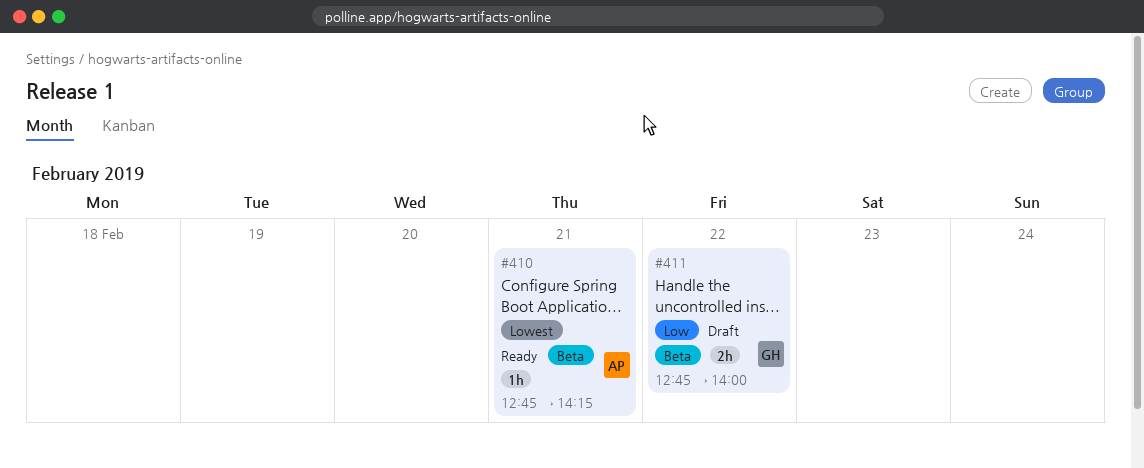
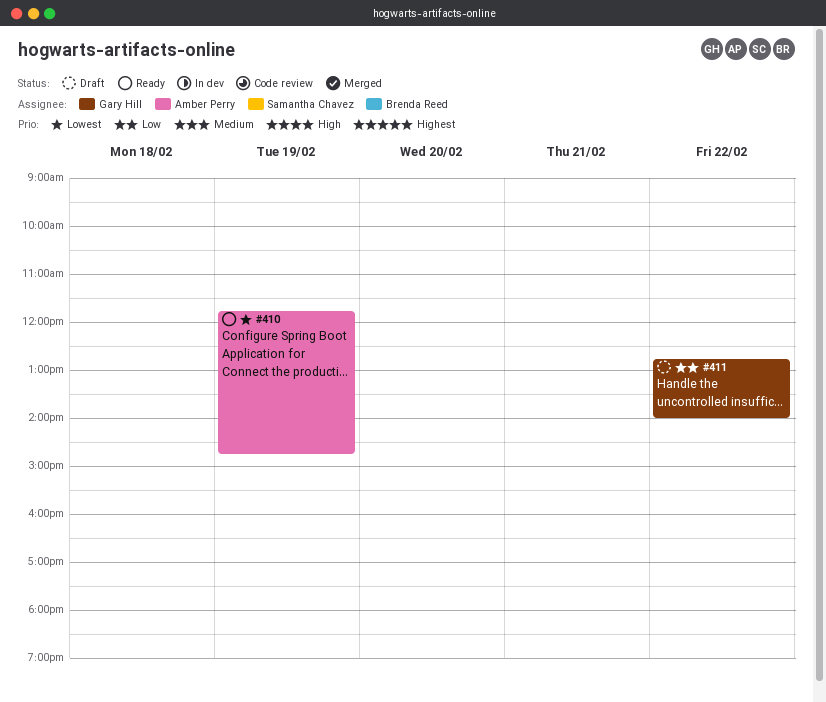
#410, day: Feb 21 -> Feb 19
#410, begins: 12:45 -> 11:45
#410, ends: 14:15 -> 14:45

